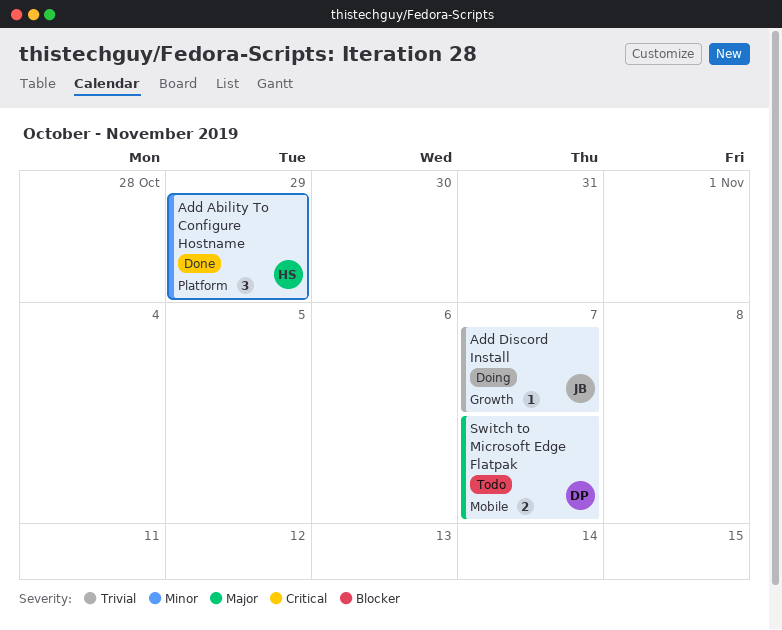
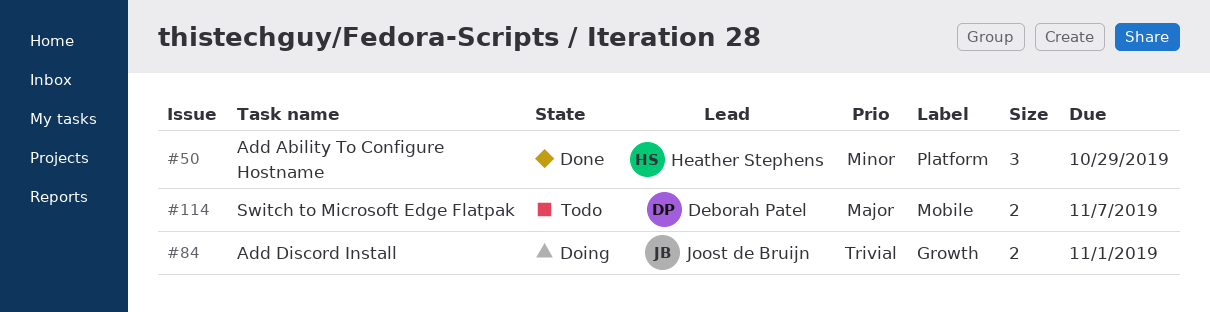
Add Discord Install, estimate: 1 -> 2
Add Discord Install, due: Nov 7 -> Nov 1

